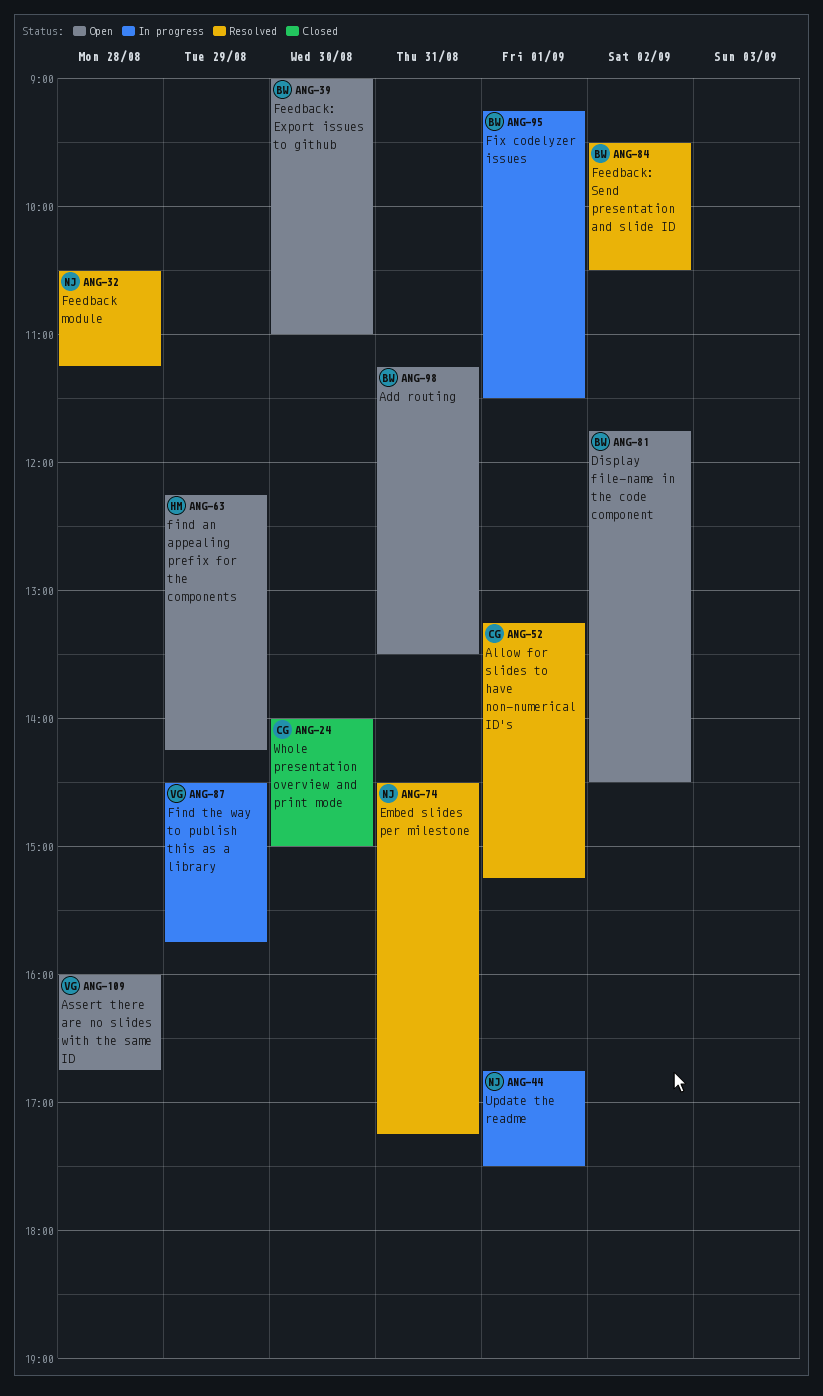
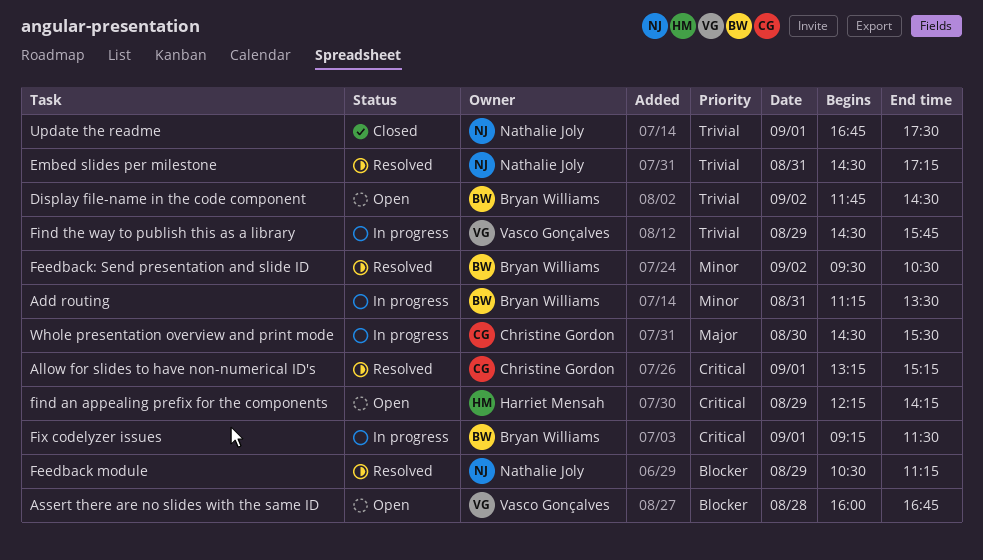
Add routing, status: Open -> In progress
Feedback module, day: Aug 28 -> Aug 29
Feedback: Export issues to github: present -> none
Update the readme, status: In progress -> Closed
Whole presentation overview and print mode, status: Closed -> In progress
Whole presentation overview and print mode, begins: 14:00 -> 14:30
Whole presentation overview and print mode, ends: 15:00 -> 15:30

